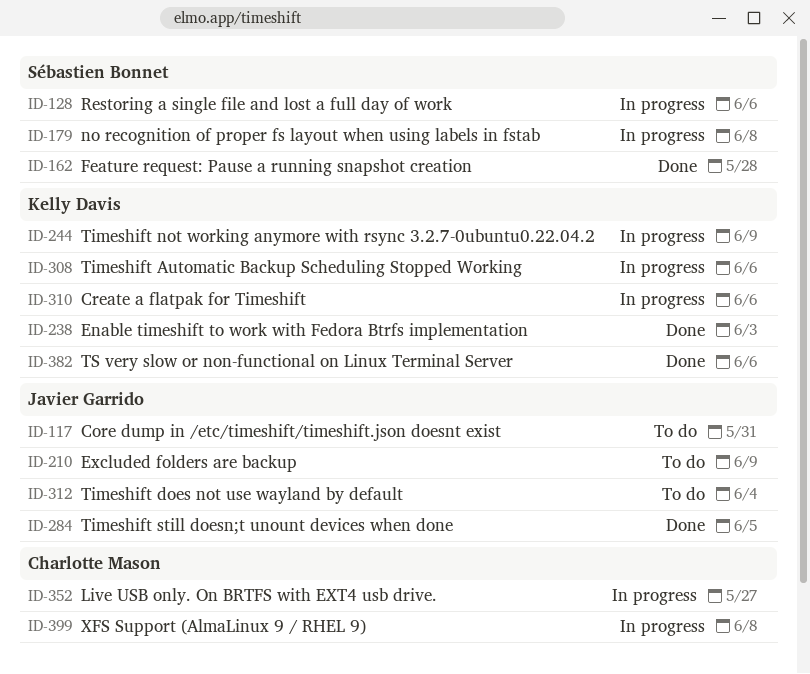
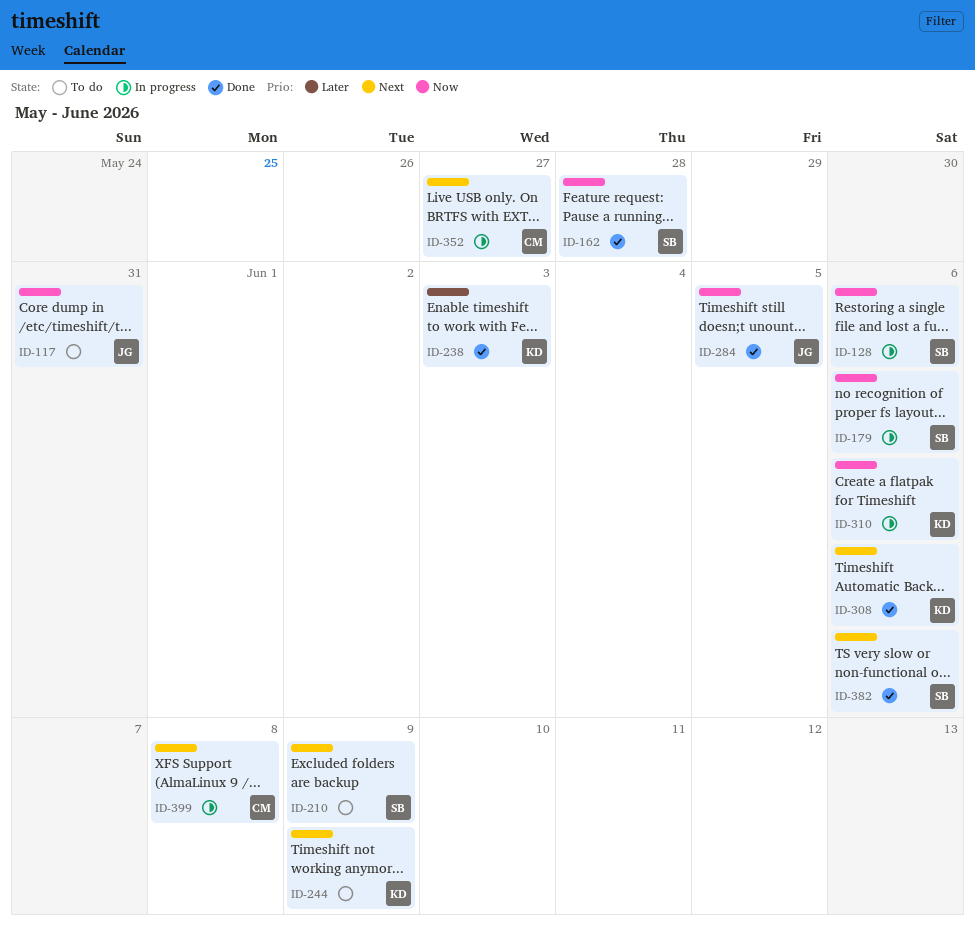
ID-179, due: Jun 8 -> Jun 6
ID-210, owner: Javier Garrido -> Sébastien Bonnet
ID-244, status: In progress -> To do
ID-308, status: In progress -> Done
ID-312: present -> none
ID-382, owner: Kelly Davis -> Sébastien Bonnet

